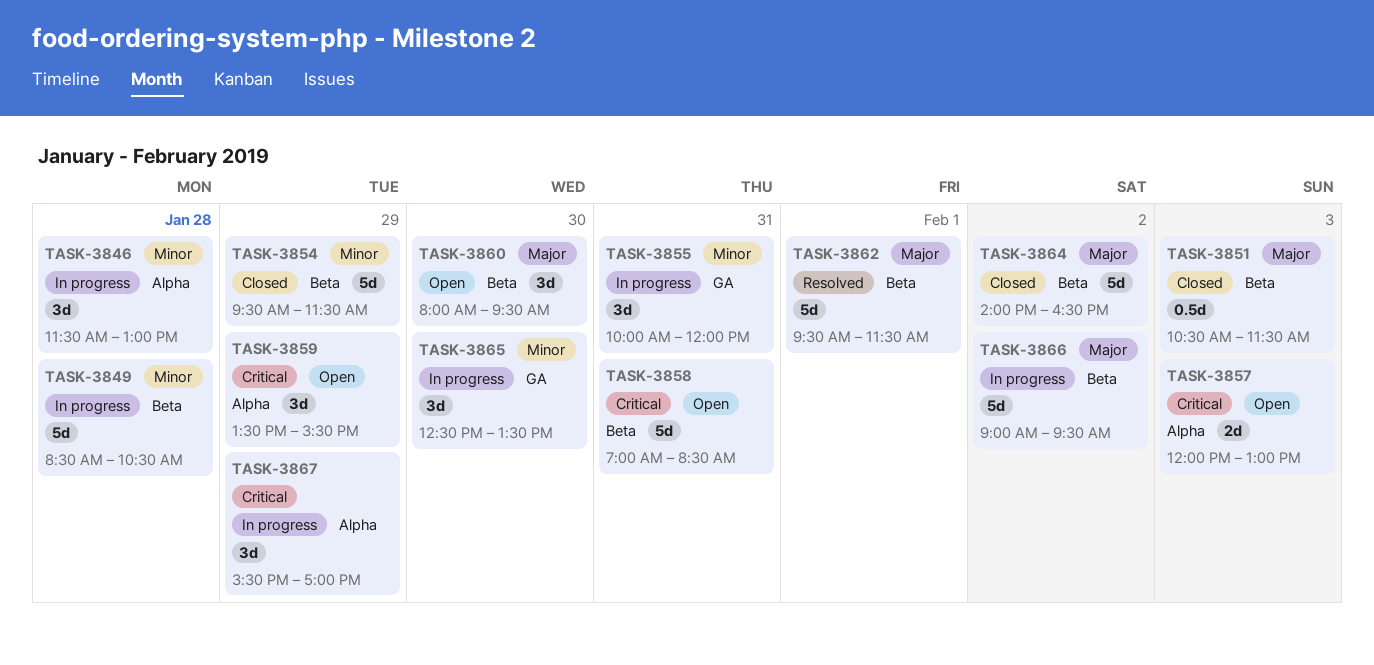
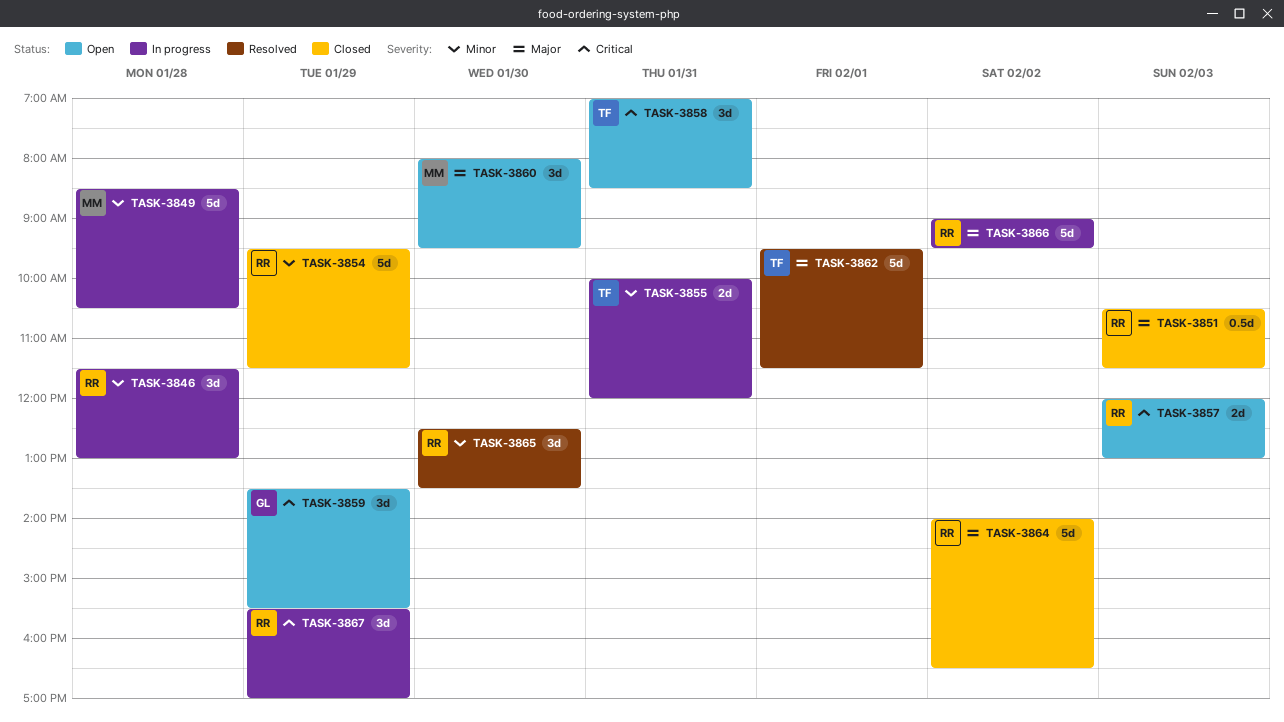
TASK-3855, estimate: 3d -> 2d
TASK-3858, estimate: 5d -> 3d
TASK-3865, status: In progress -> Resolved

